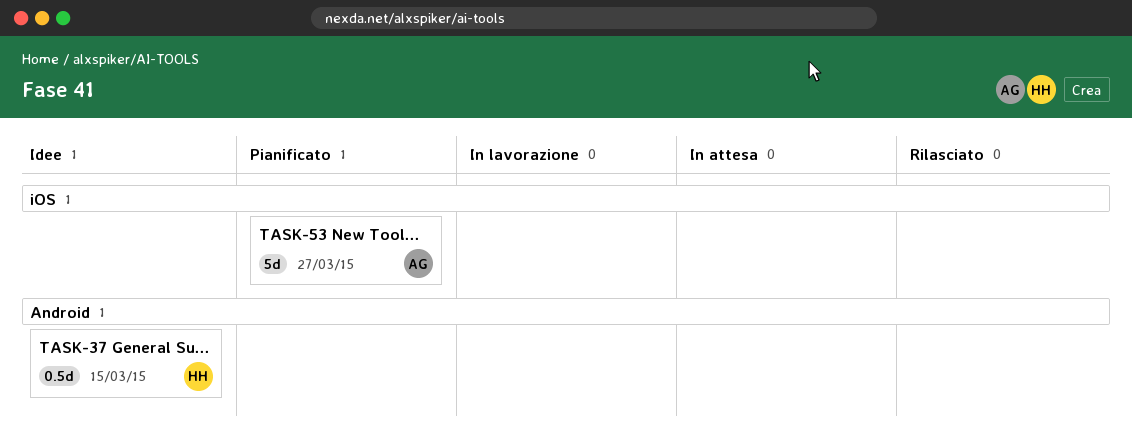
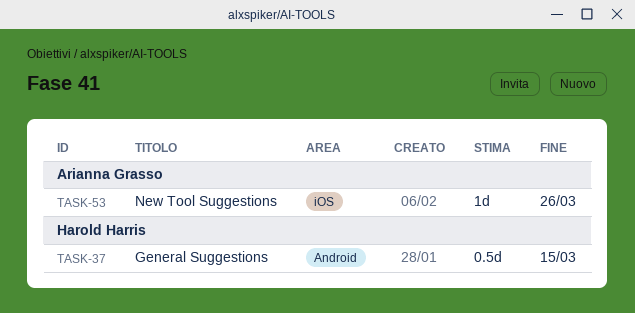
TASK-53, estimate: 5d -> 1d
TASK-53, due: Mar 27 -> Mar 26

